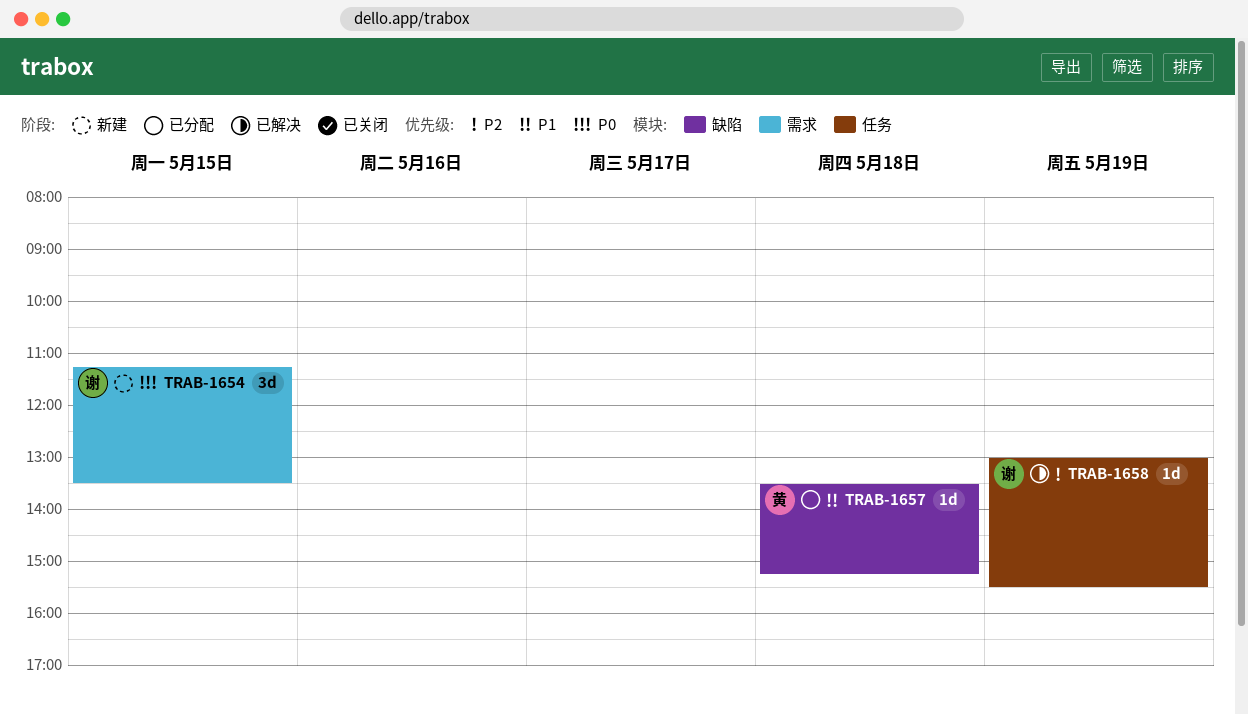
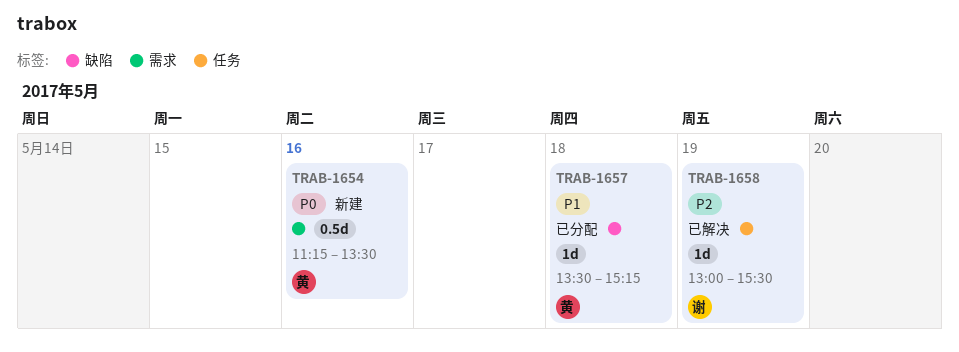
TRAB-1654, owner: 谢 -> 黄
TRAB-1654, estimate: 3d -> 0.5d
TRAB-1654, day: May 15 -> May 16

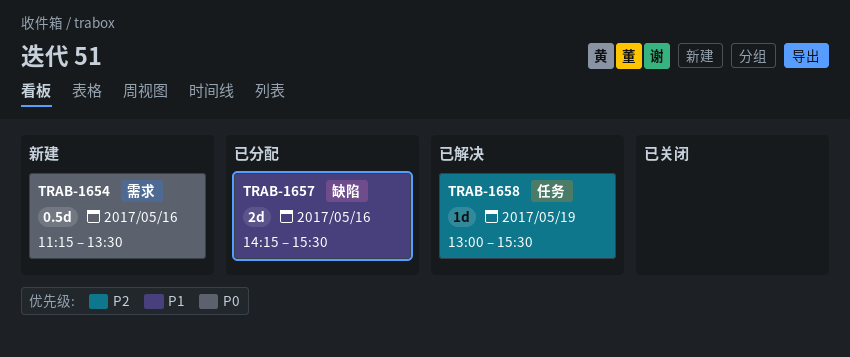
TRAB-1657, estimate: 1d -> 2d
TRAB-1657, day: May 18 -> May 16
TRAB-1657, begins: 13:30 -> 14:15
TRAB-1657, ends: 15:15 -> 15:30

